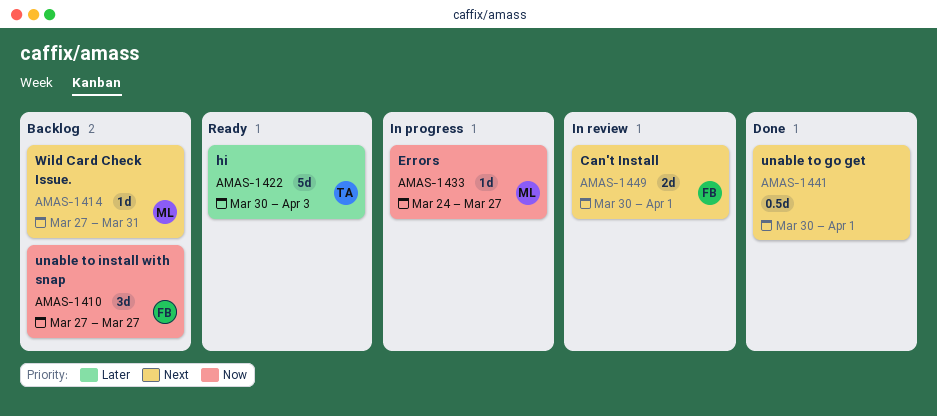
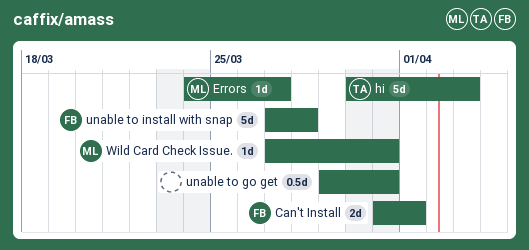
Can't Install, start: Mar 30 -> Mar 31
unable to go get, start: Mar 30 -> Mar 29
unable to go get, due: Apr 1 -> Mar 31
unable to install with snap, estimate: 3d -> 5d
unable to install with snap, due: Mar 27 -> Mar 28

